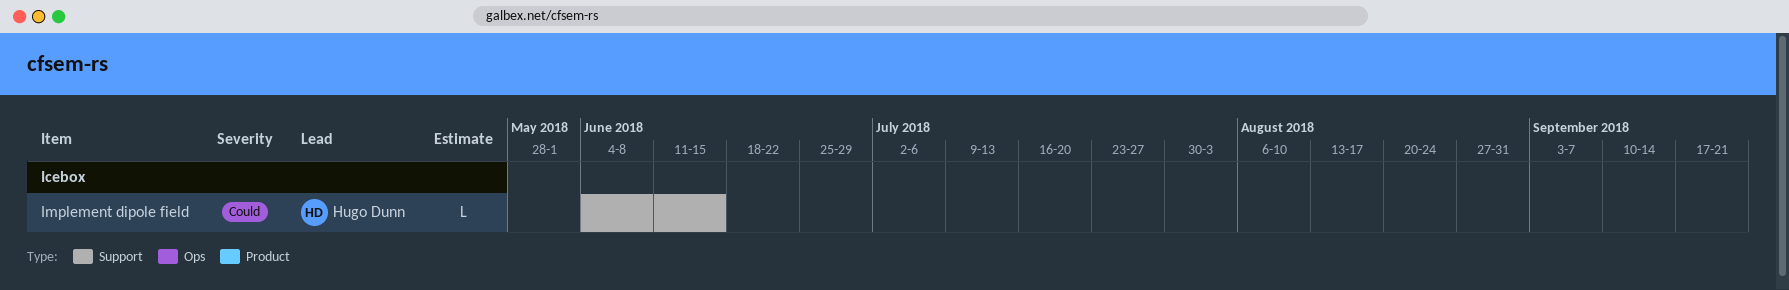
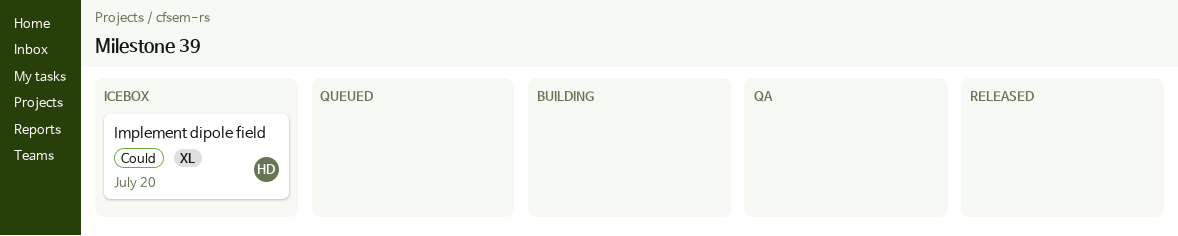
Implement dipole field, estimate: L -> XL
Implement dipole field, due: Jun 15 -> Jul 20

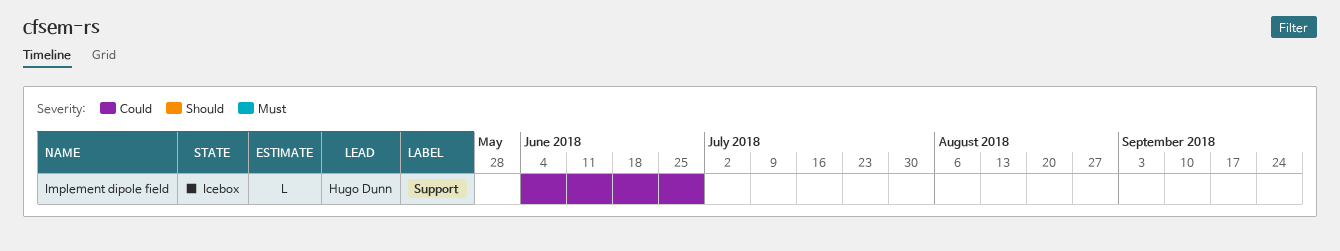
Implement dipole field, estimate: XL -> L
Implement dipole field, due: Jul 20 -> Jun 29

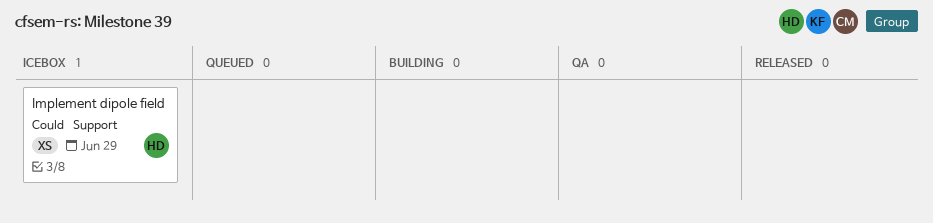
Implement dipole field, estimate: L -> XS

